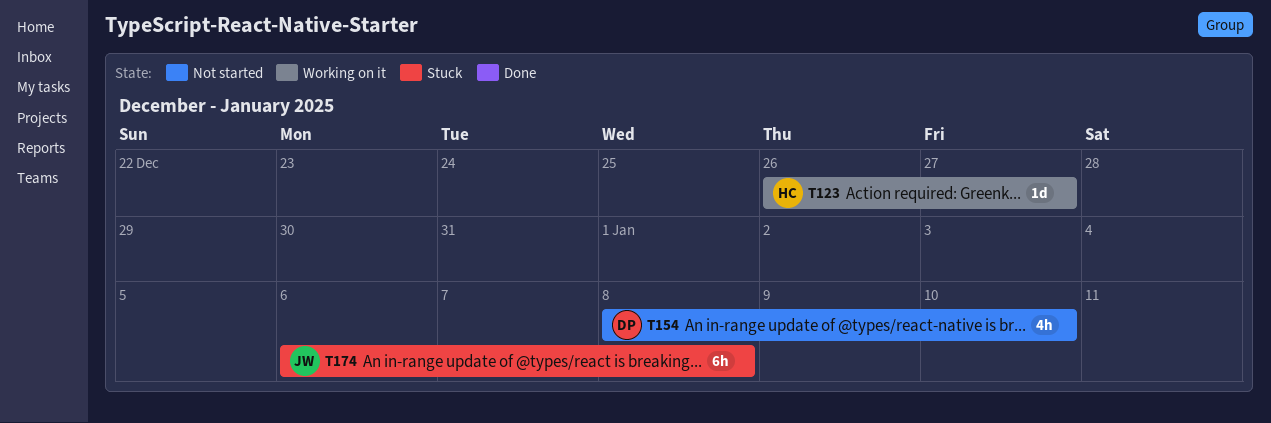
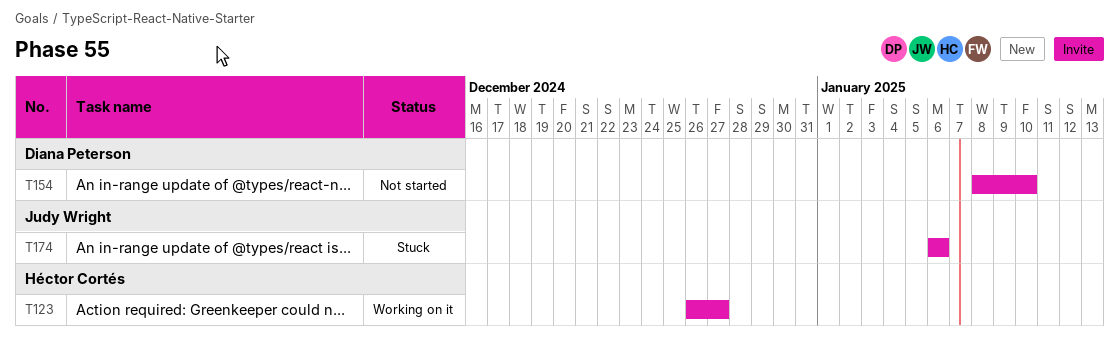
T174, due: Jan 8 -> Jan 6

